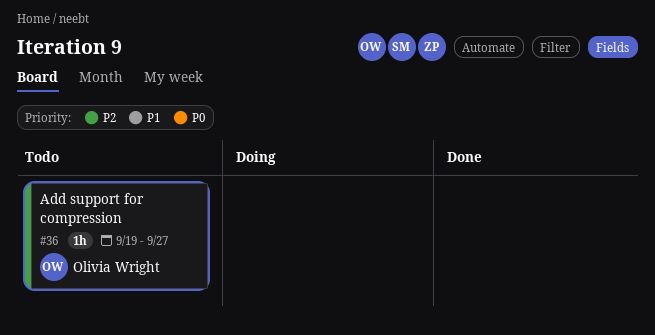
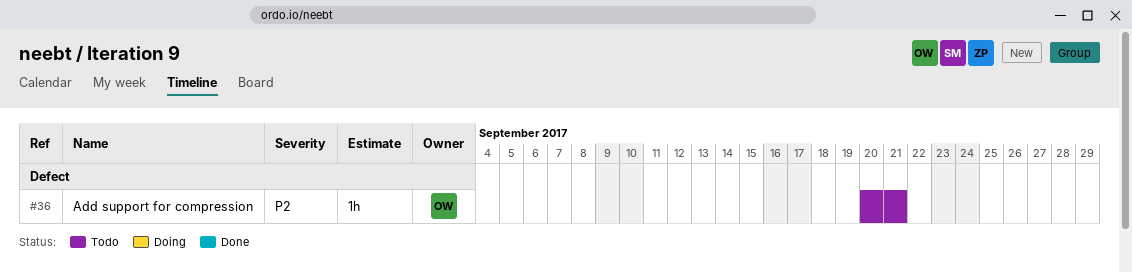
#36, start: Sep 19 -> Sep 20
#36, due: Sep 27 -> Sep 21

